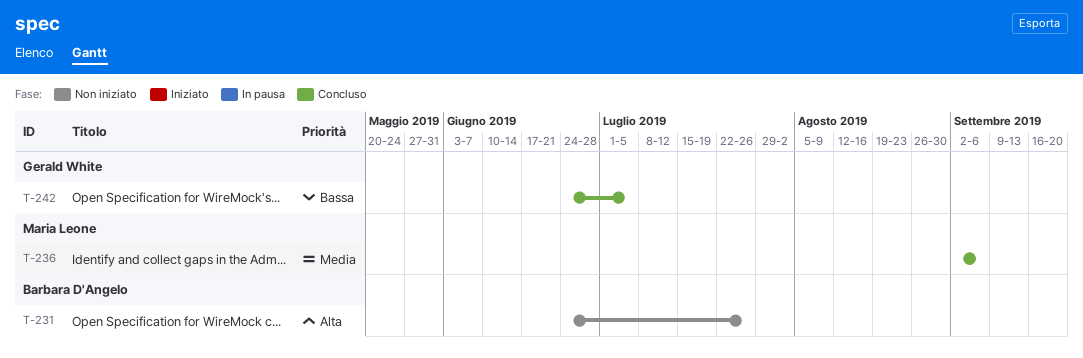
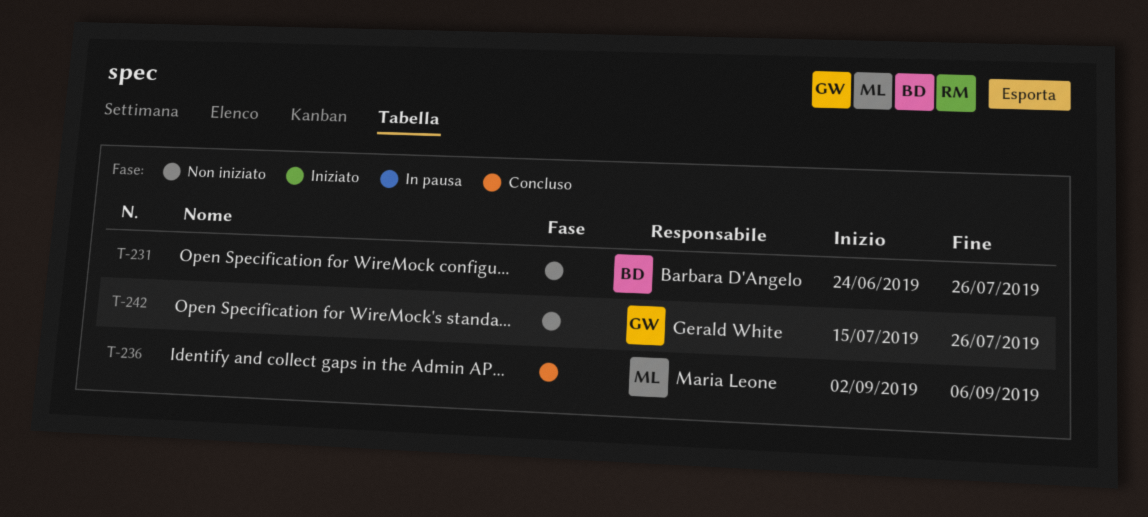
T-242, status: Concluso -> Non iniziato
T-242, start: Jun 24 -> Jul 15
T-242, due: Jul 5 -> Jul 26

